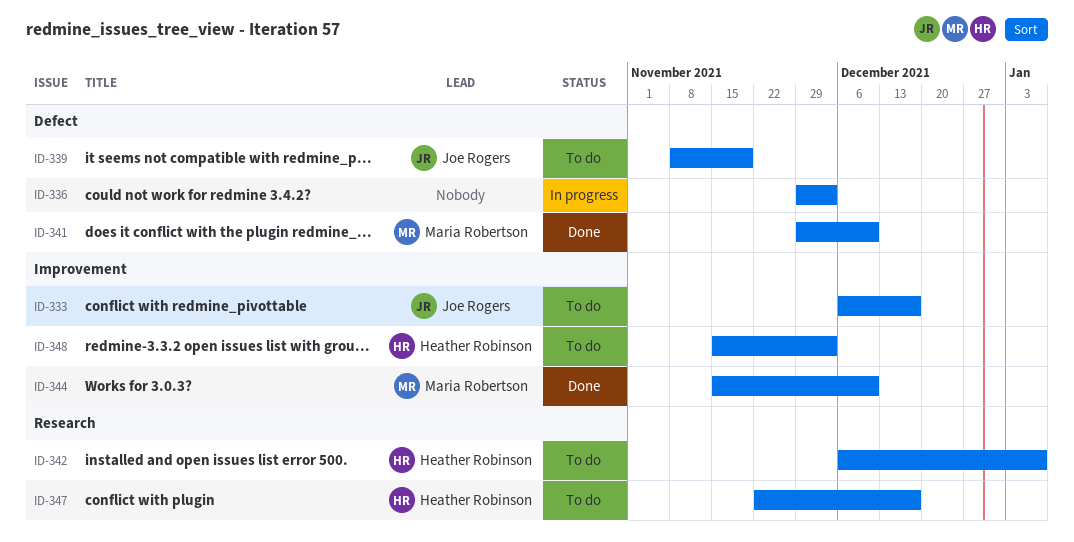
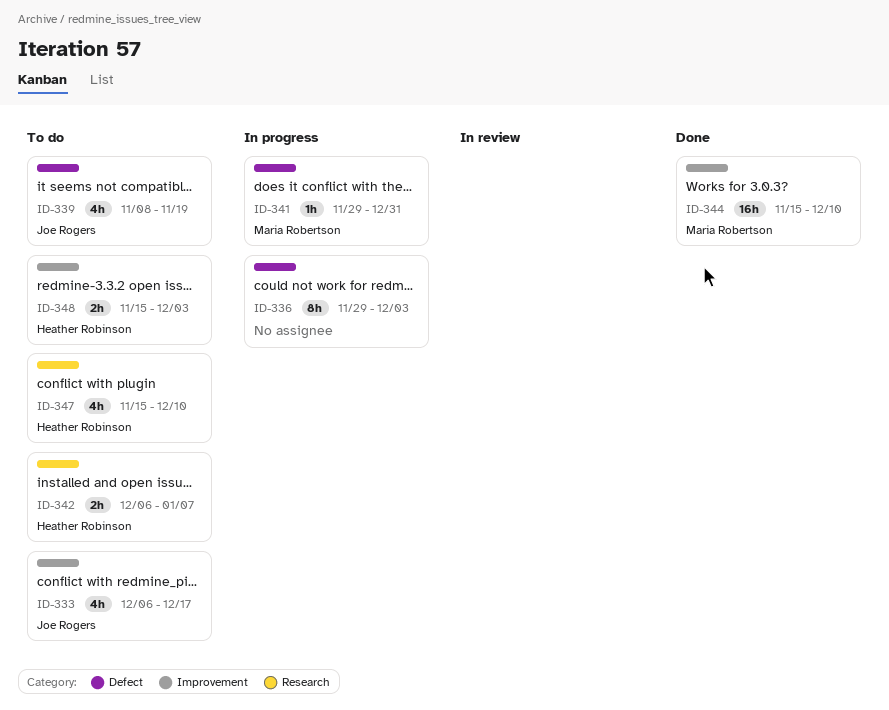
ID-341, status: Done -> In progress
ID-341, due: Dec 10 -> Dec 31
ID-347, start: Nov 22 -> Nov 15
ID-347, due: Dec 17 -> Dec 10

